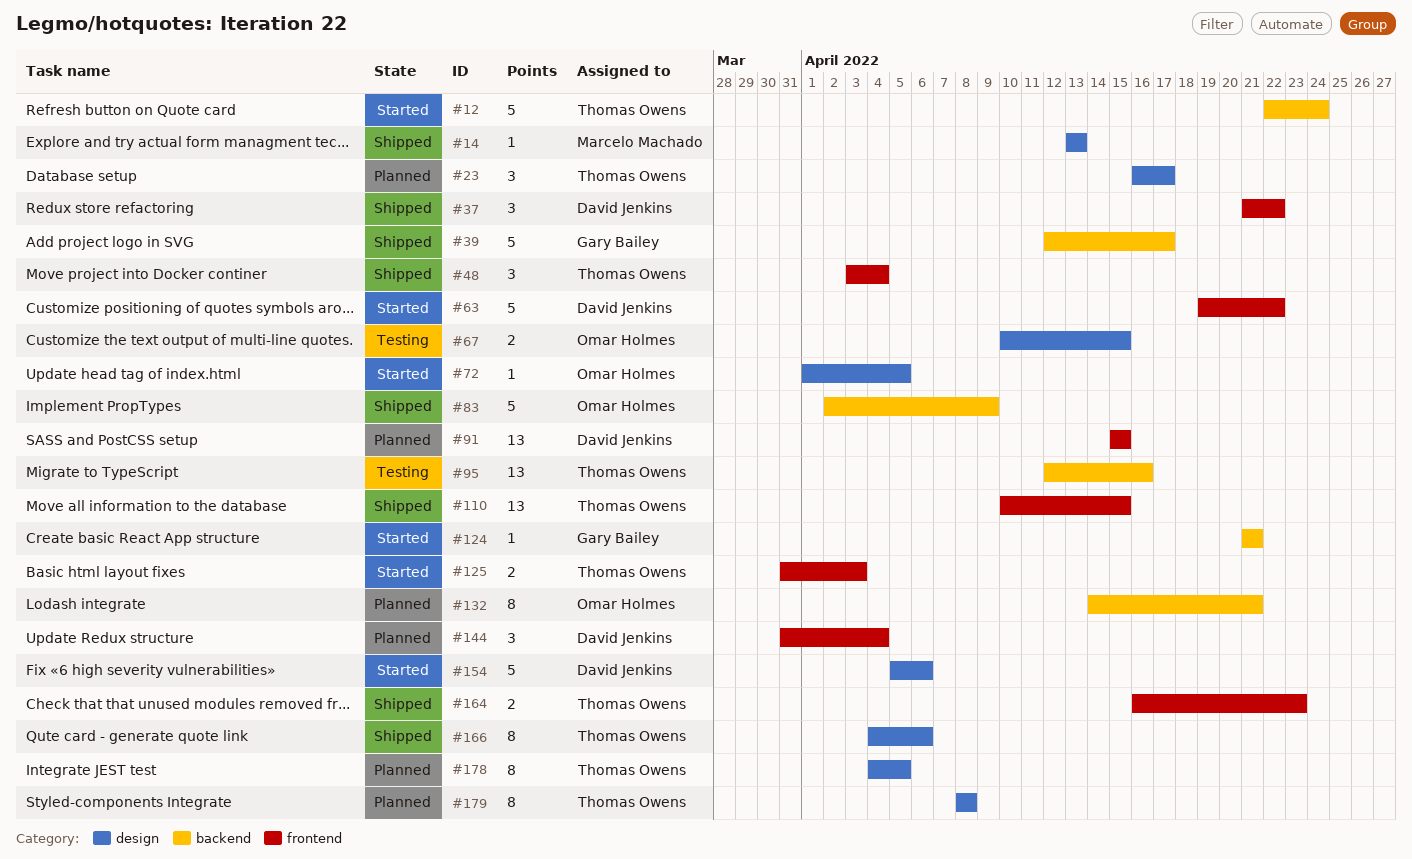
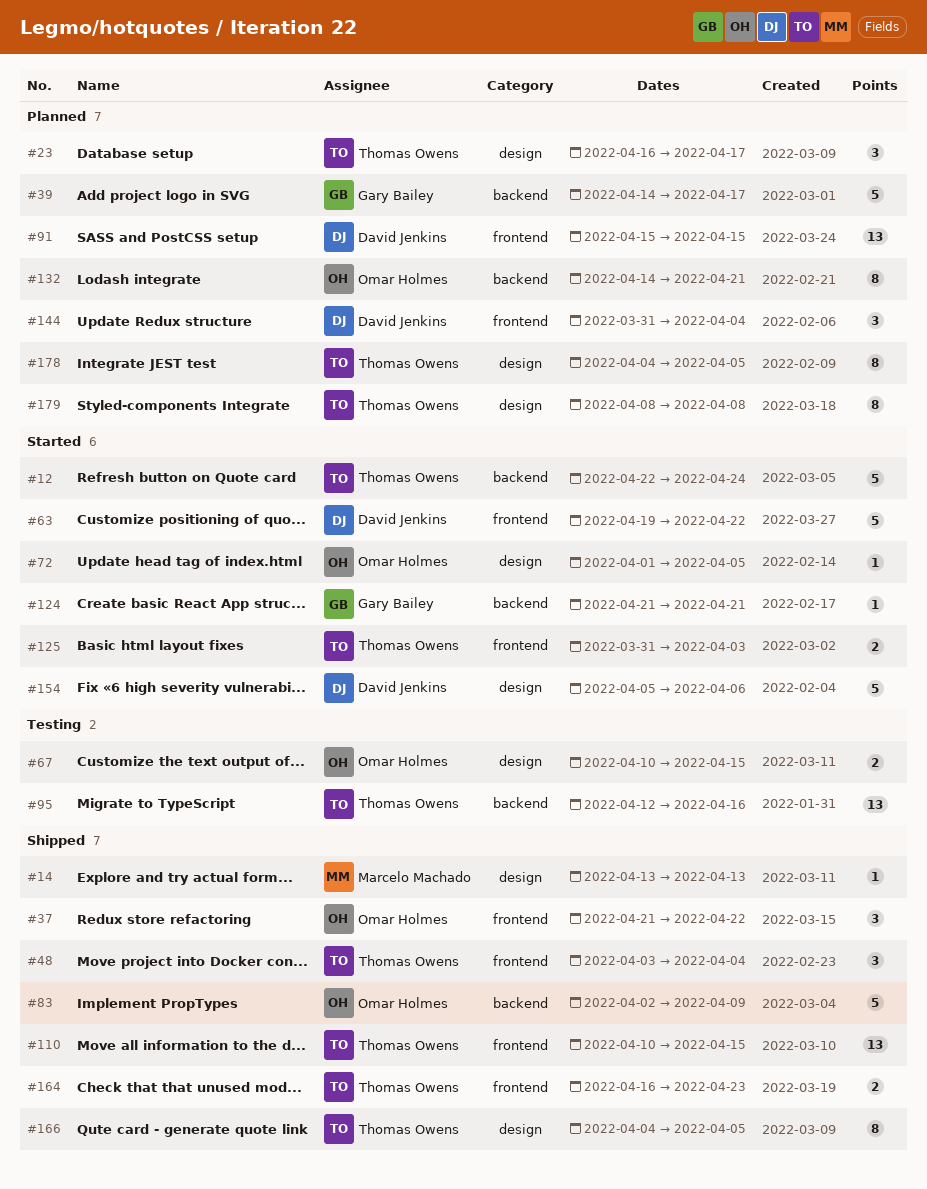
#37, owner: David Jenkins -> Omar Holmes
#39, status: Shipped -> Planned
#39, start: Apr 12 -> Apr 14
#166, due: Apr 6 -> Apr 5

